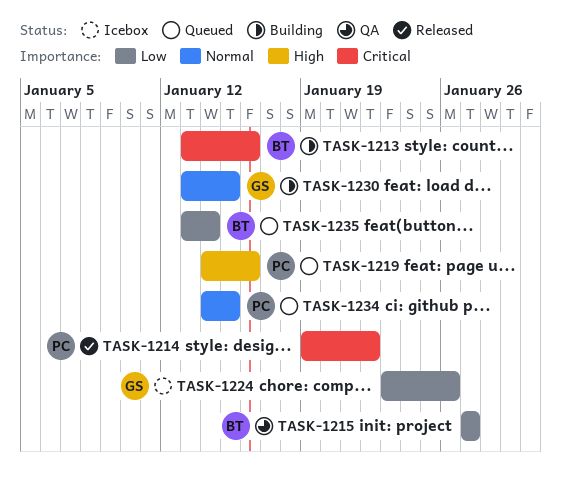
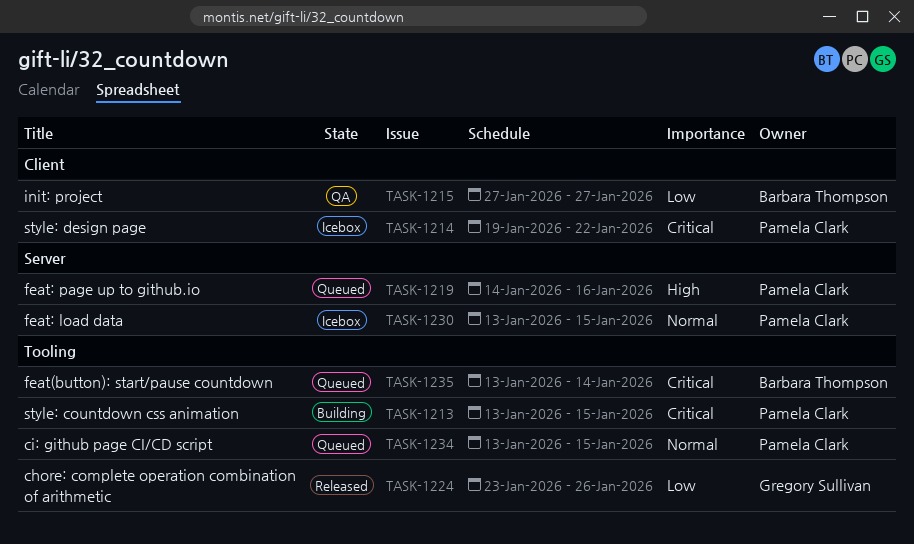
TASK-1213, owner: Barbara Thompson -> Pamela Clark
TASK-1213, due: Jan 16 -> Jan 15
TASK-1214, status: Released -> Icebox
TASK-1224, status: Icebox -> Released
TASK-1230, status: Building -> Icebox
TASK-1230, owner: Gregory Sullivan -> Pamela Clark
TASK-1234, start: Jan 14 -> Jan 13
TASK-1235, priority: Low -> Critical

